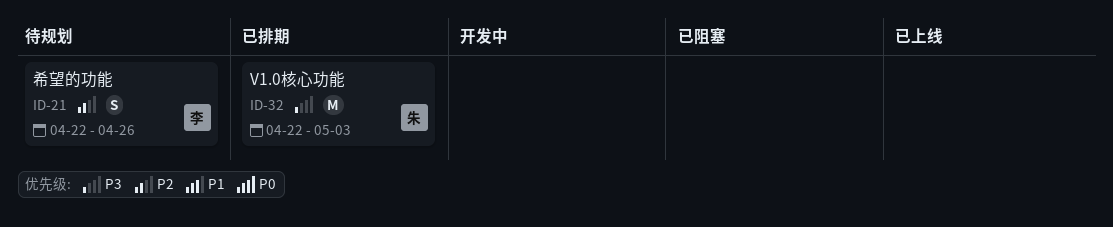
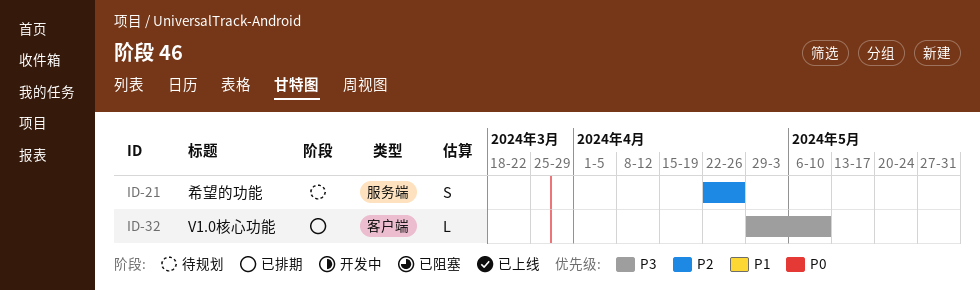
ID-32, estimate: M -> L
ID-32, start: Apr 22 -> Apr 29
ID-32, due: May 3 -> May 10

